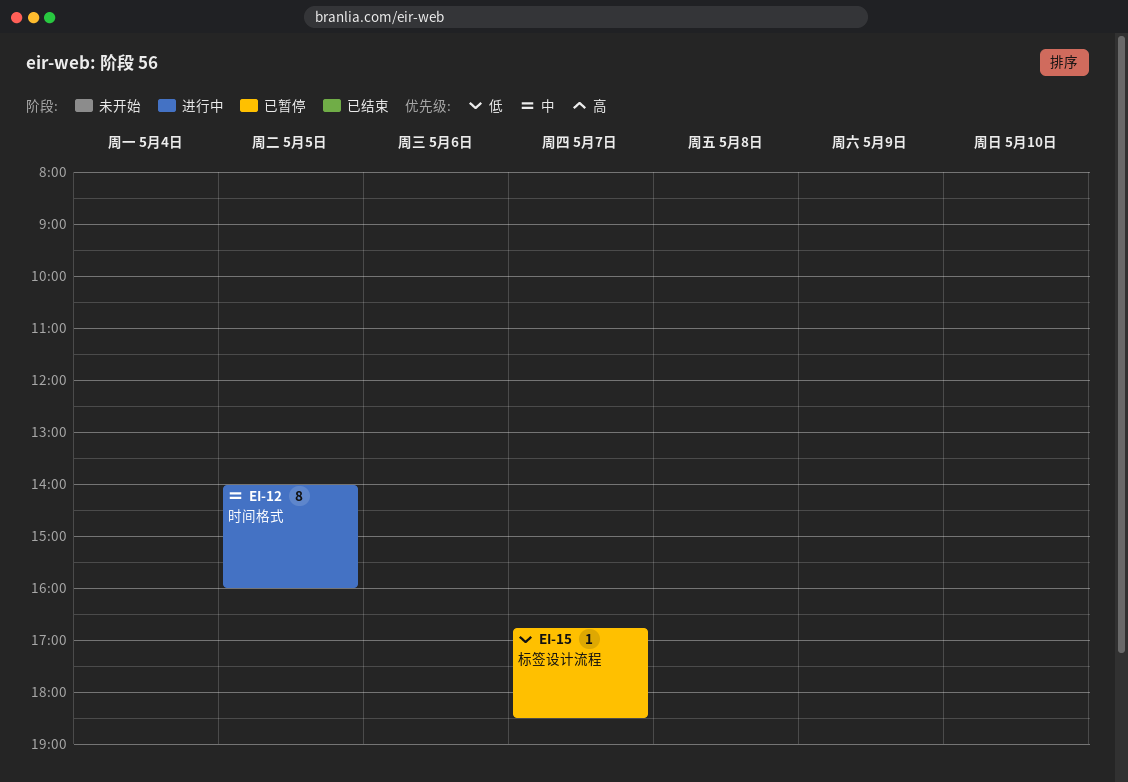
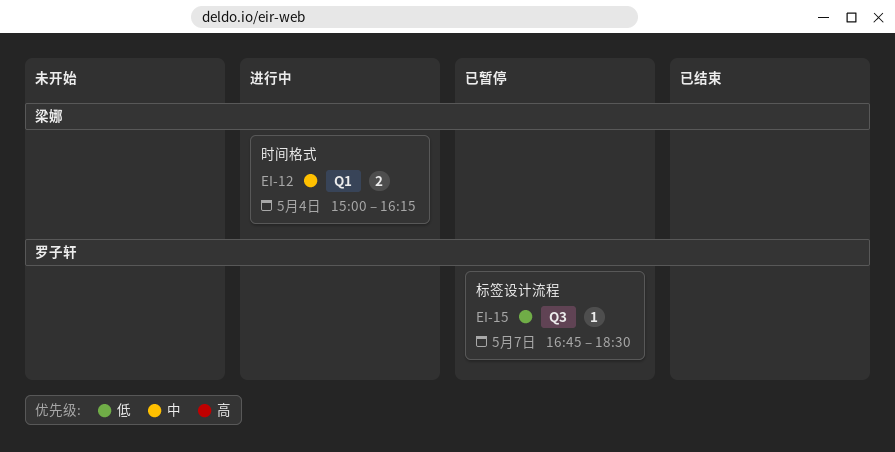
EI-12, estimate: 8 -> 2
EI-12, day: May 5 -> May 4
EI-12, begins: 14:00 -> 15:00
EI-12, ends: 16:00 -> 16:15

